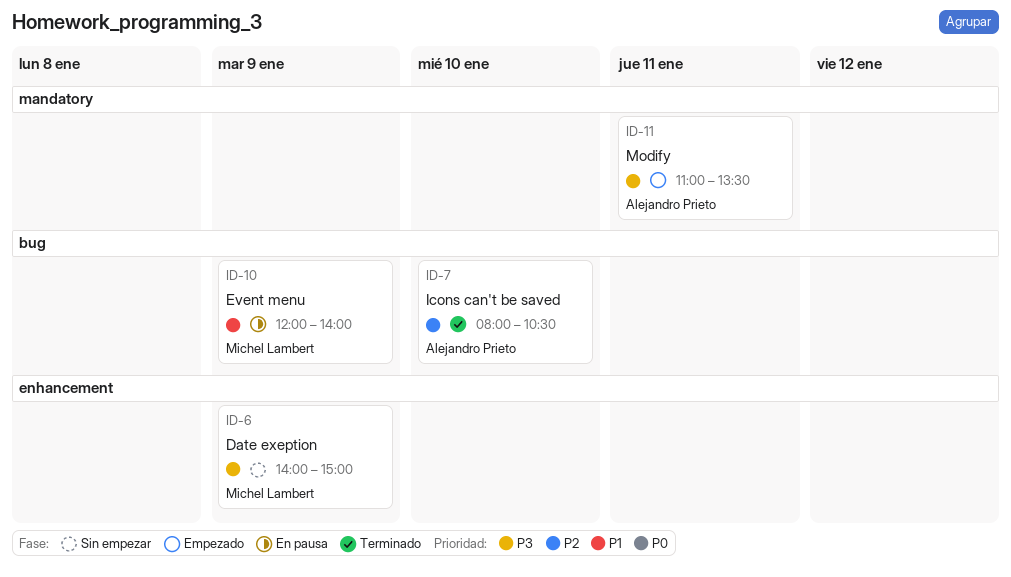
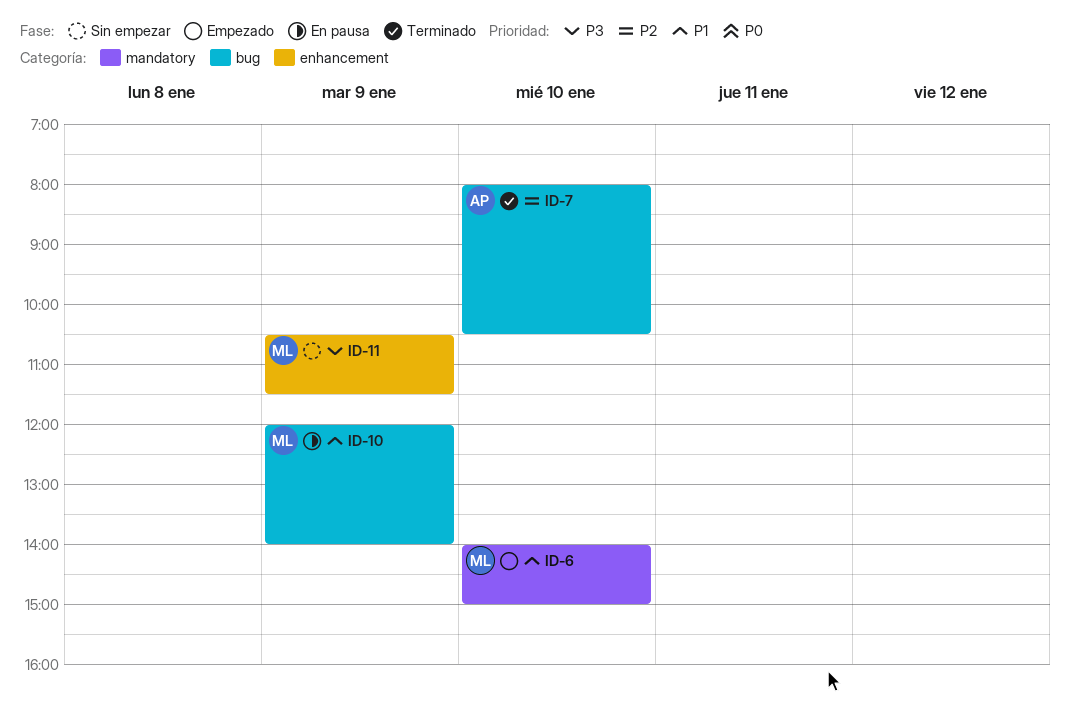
ID-6, status: Sin empezar -> Empezado
ID-6, priority: P3 -> P1
ID-6, label: enhancement -> mandatory
ID-6, day: Jan 9 -> Jan 10
ID-11, status: Empezado -> Sin empezar
ID-11, owner: Alejandro Prieto -> Michel Lambert
ID-11, label: mandatory -> enhancement
ID-11, day: Jan 11 -> Jan 9
ID-11, begins: 11:00 -> 10:30
ID-11, ends: 13:30 -> 11:30

